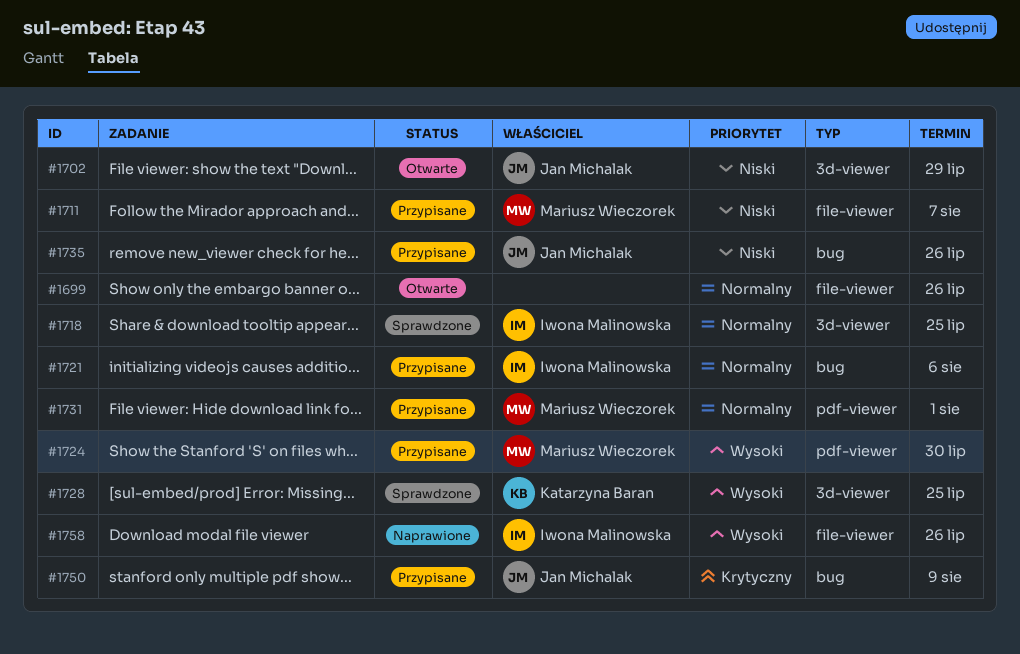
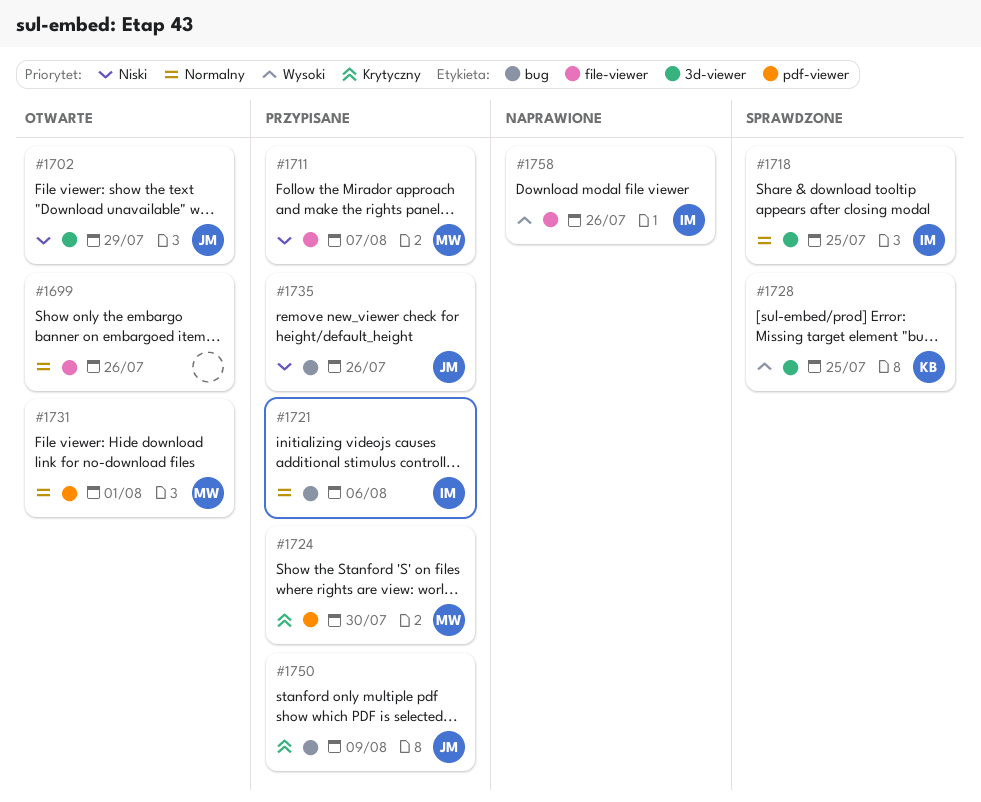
#1724, priority: Wysoki -> Krytyczny
#1731, status: Przypisane -> Otwarte

